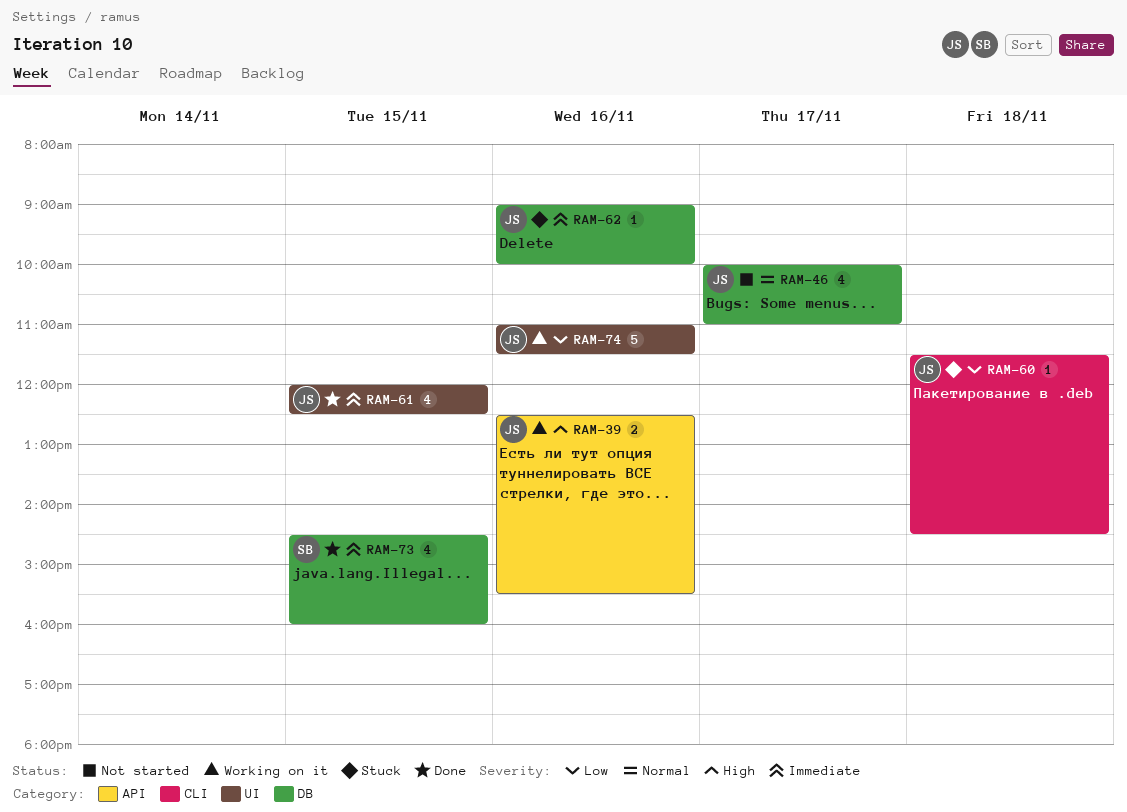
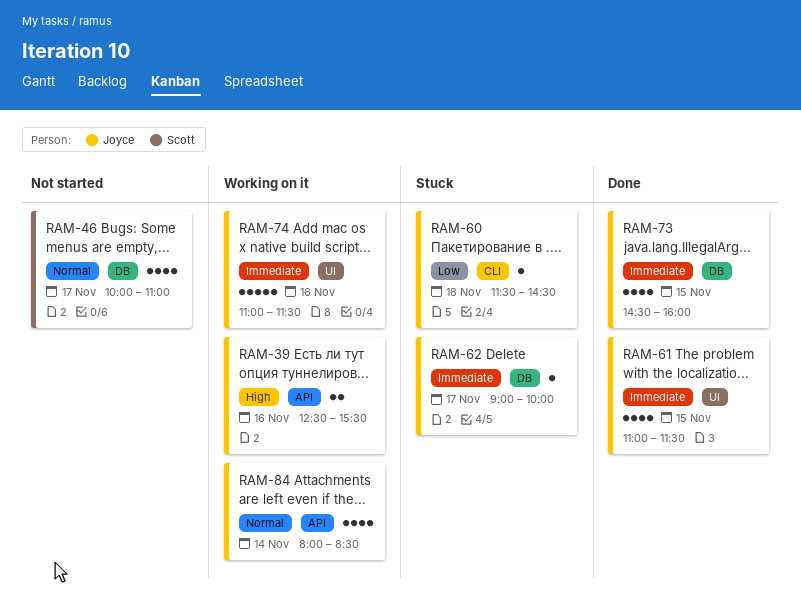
RAM-46, owner: Joyce -> Scott
RAM-61, begins: 12:00 -> 11:00
RAM-61, ends: 12:30 -> 11:30
RAM-62, day: Nov 16 -> Nov 17
RAM-73, owner: Scott -> Joyce
RAM-74, priority: Low -> Immediate
RAM-84: none -> present

